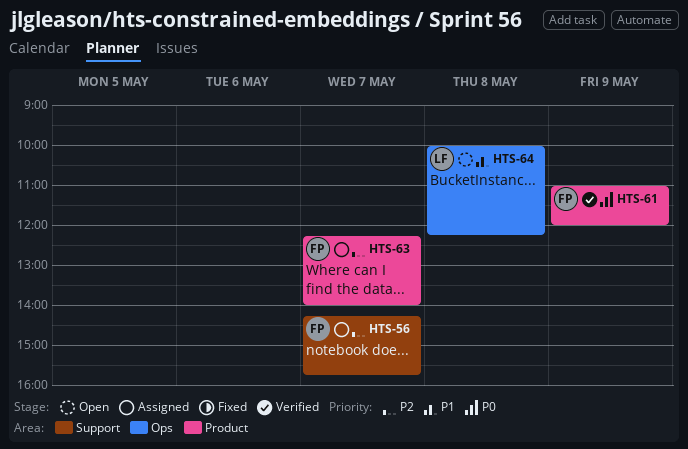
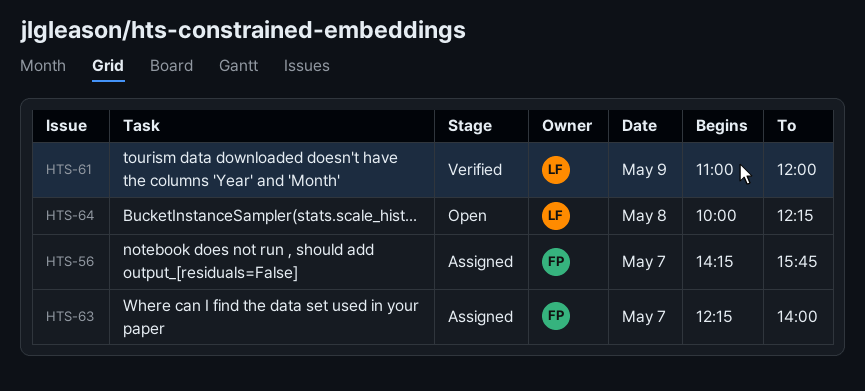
HTS-61, owner: FP -> LF

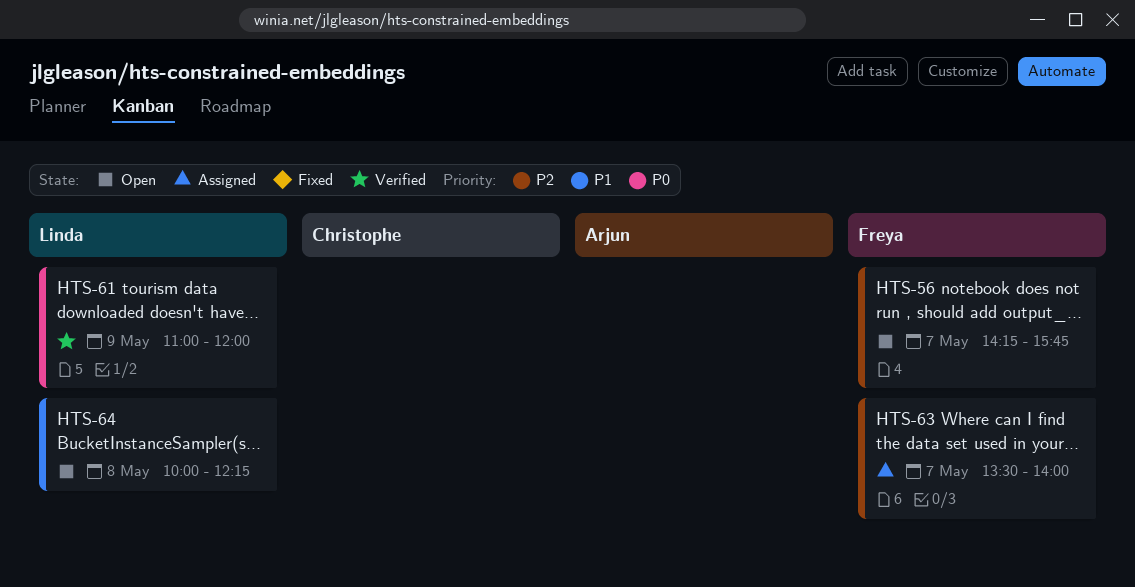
HTS-56, status: Assigned -> Open
HTS-63, begins: 12:15 -> 13:30

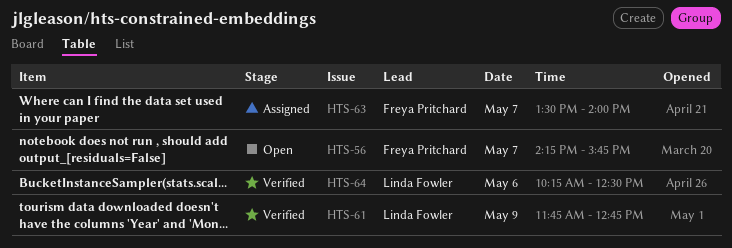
HTS-61, begins: 11:00 -> 11:45
HTS-61, ends: 12:00 -> 12:45
HTS-64, status: Open -> Verified
HTS-64, day: May 8 -> May 6
HTS-64, begins: 10:00 -> 10:15
HTS-64, ends: 12:15 -> 12:30

